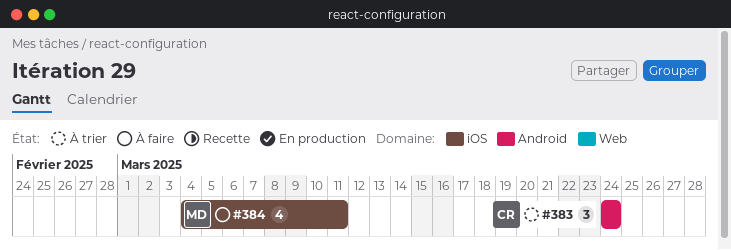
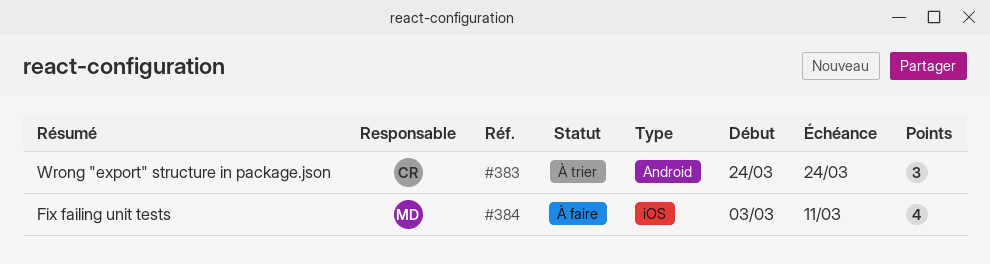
#384, start: Mar 4 -> Mar 3

